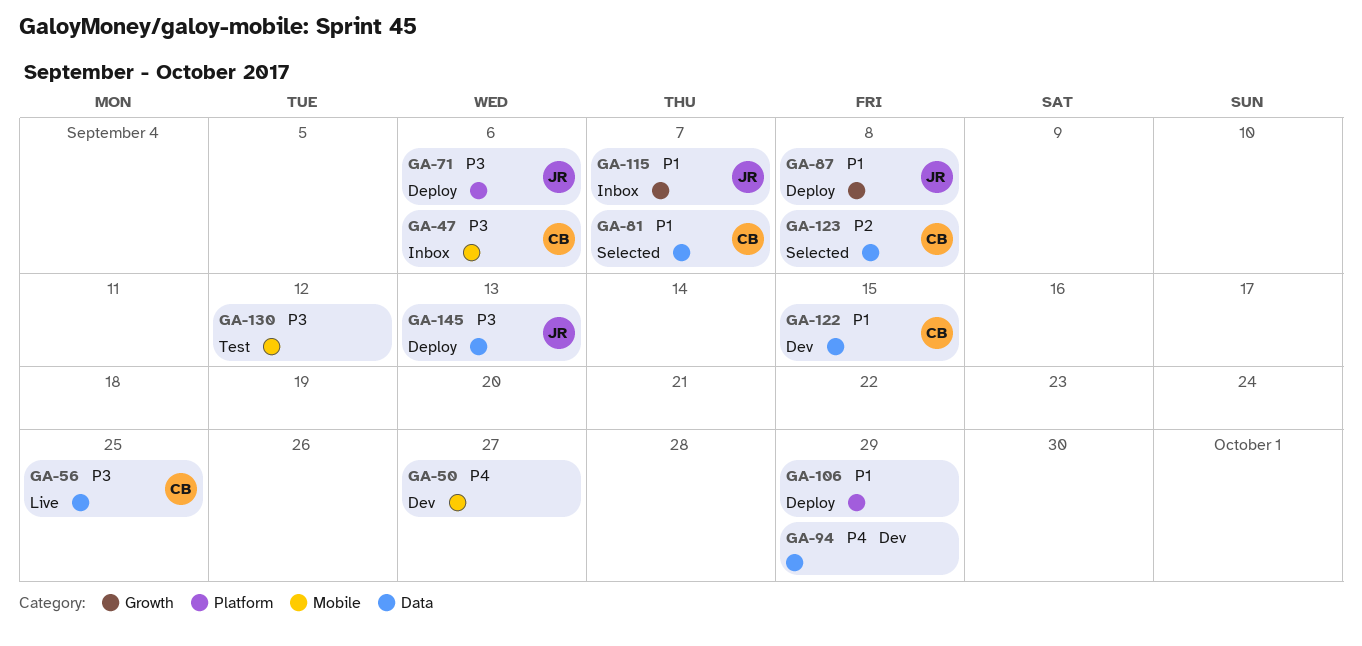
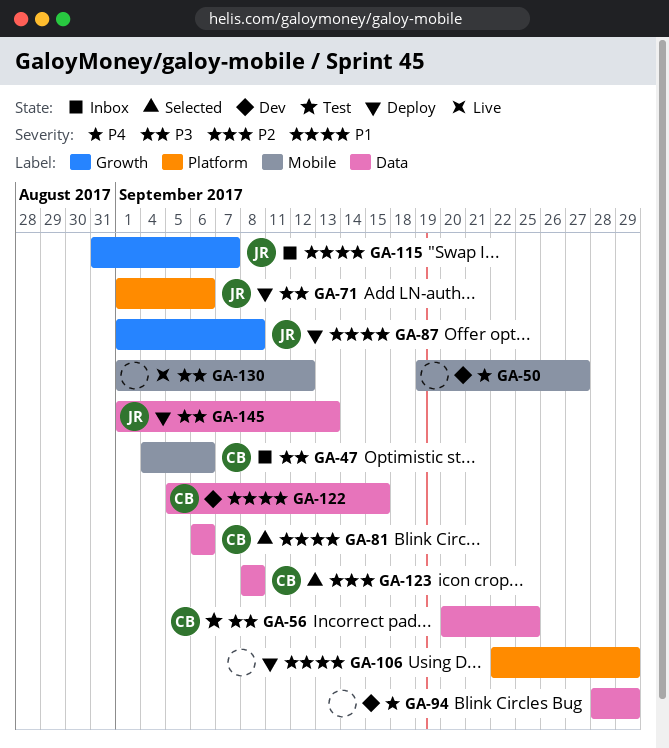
GA-56, status: Live -> Test
GA-81, due: Sep 7 -> Sep 6
GA-130, status: Test -> Live

